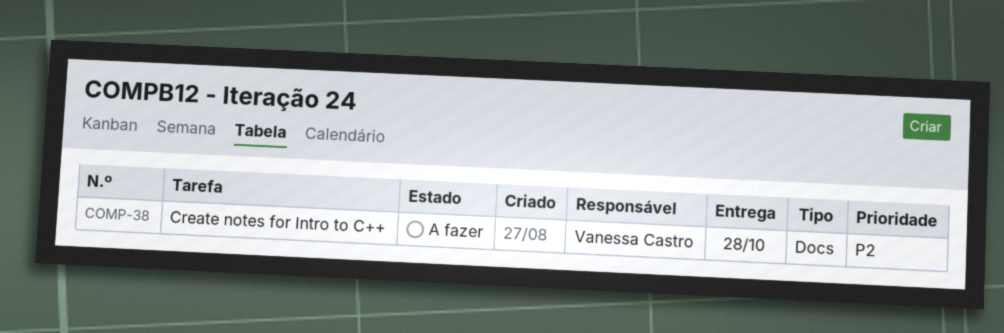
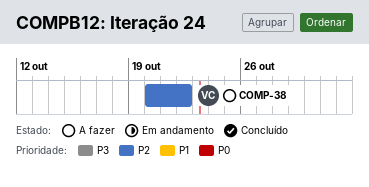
COMP-38, due: Oct 28 -> Oct 22

